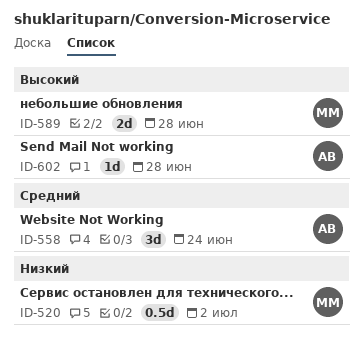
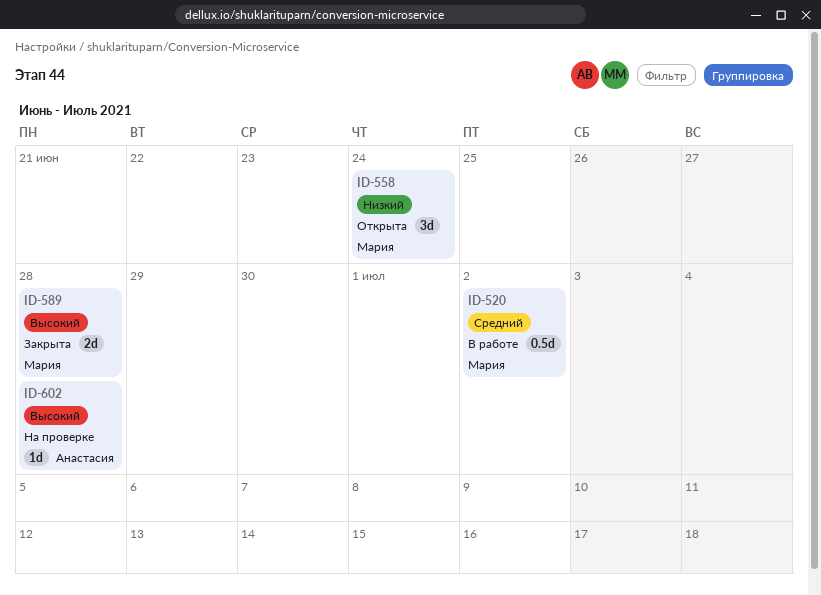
ID-520, priority: Низкий -> Средний
ID-558, owner: Анастасия -> Мария
ID-558, priority: Средний -> Низкий

